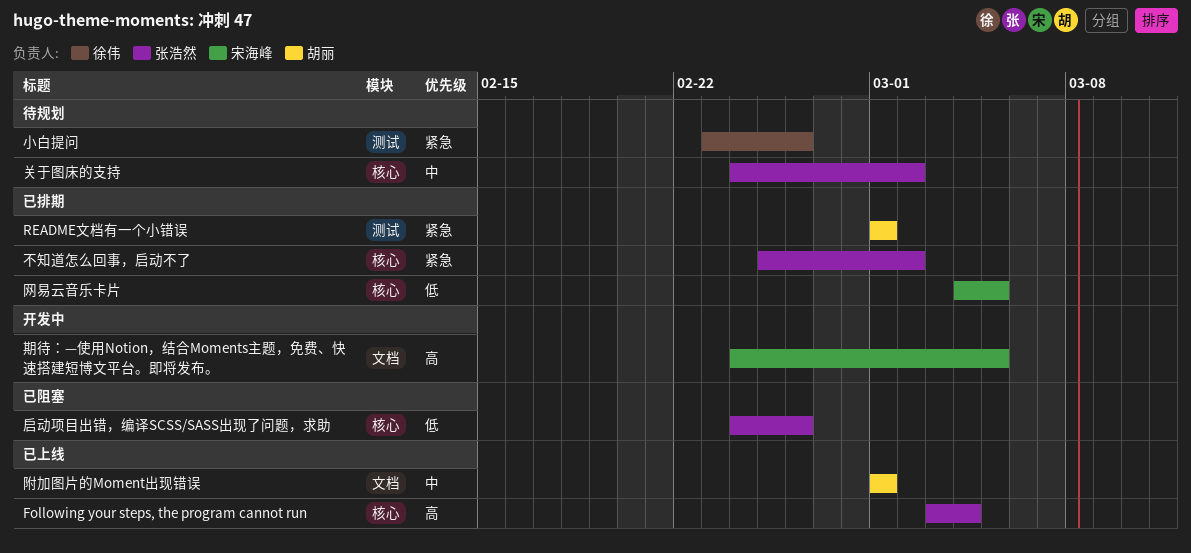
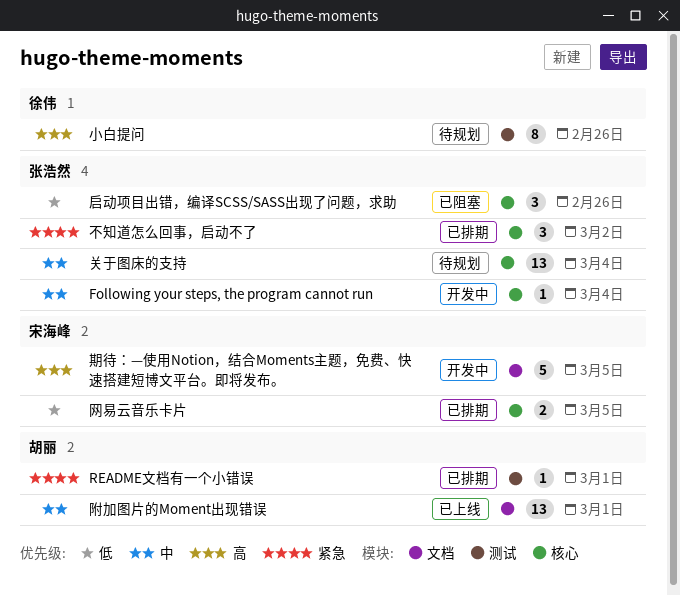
Following your steps, the program cannot run, status: 已上线 -> 开发中
Following your steps, the program cannot run, priority: 高 -> 中
关于图床的支持, due: Mar 2 -> Mar 4
小白提问, priority: 紧急 -> 高

